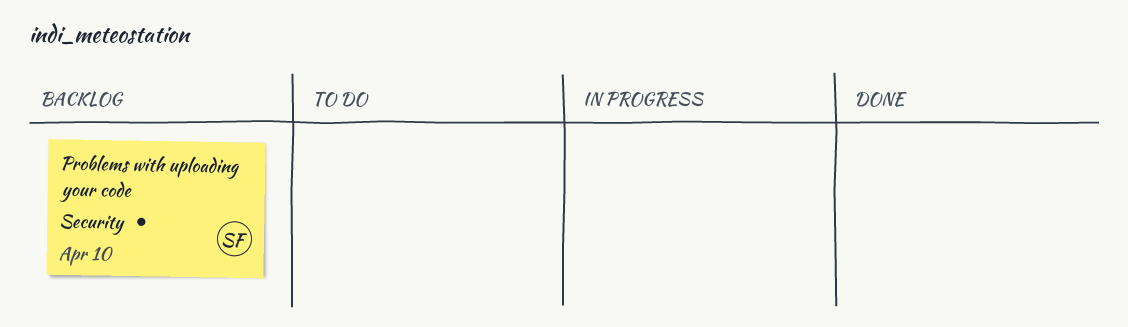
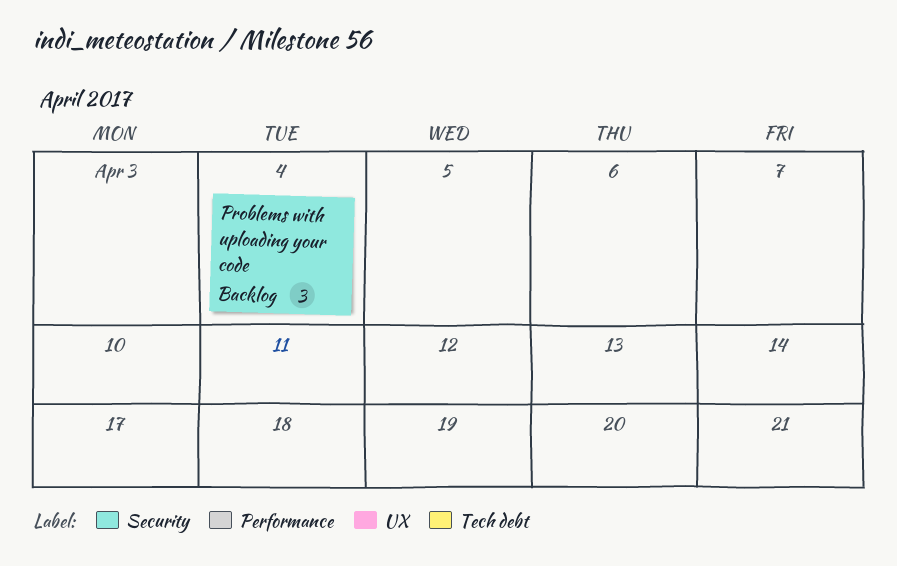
Problems with uploading your code, estimate: 1 -> 3
Problems with uploading your code, due: Apr 10 -> Apr 4

